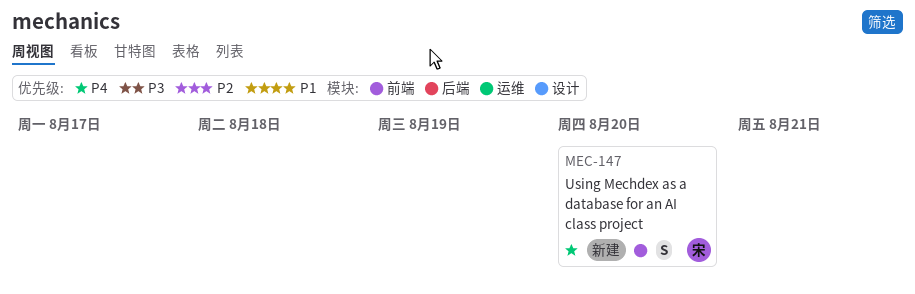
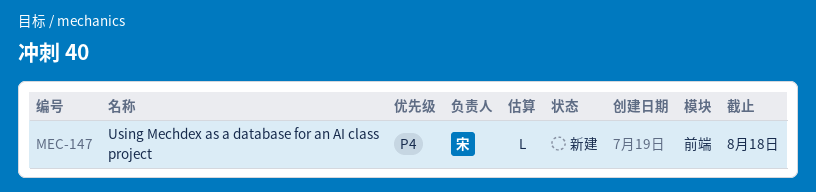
MEC-147, estimate: S -> L
MEC-147, due: Aug 20 -> Aug 18

